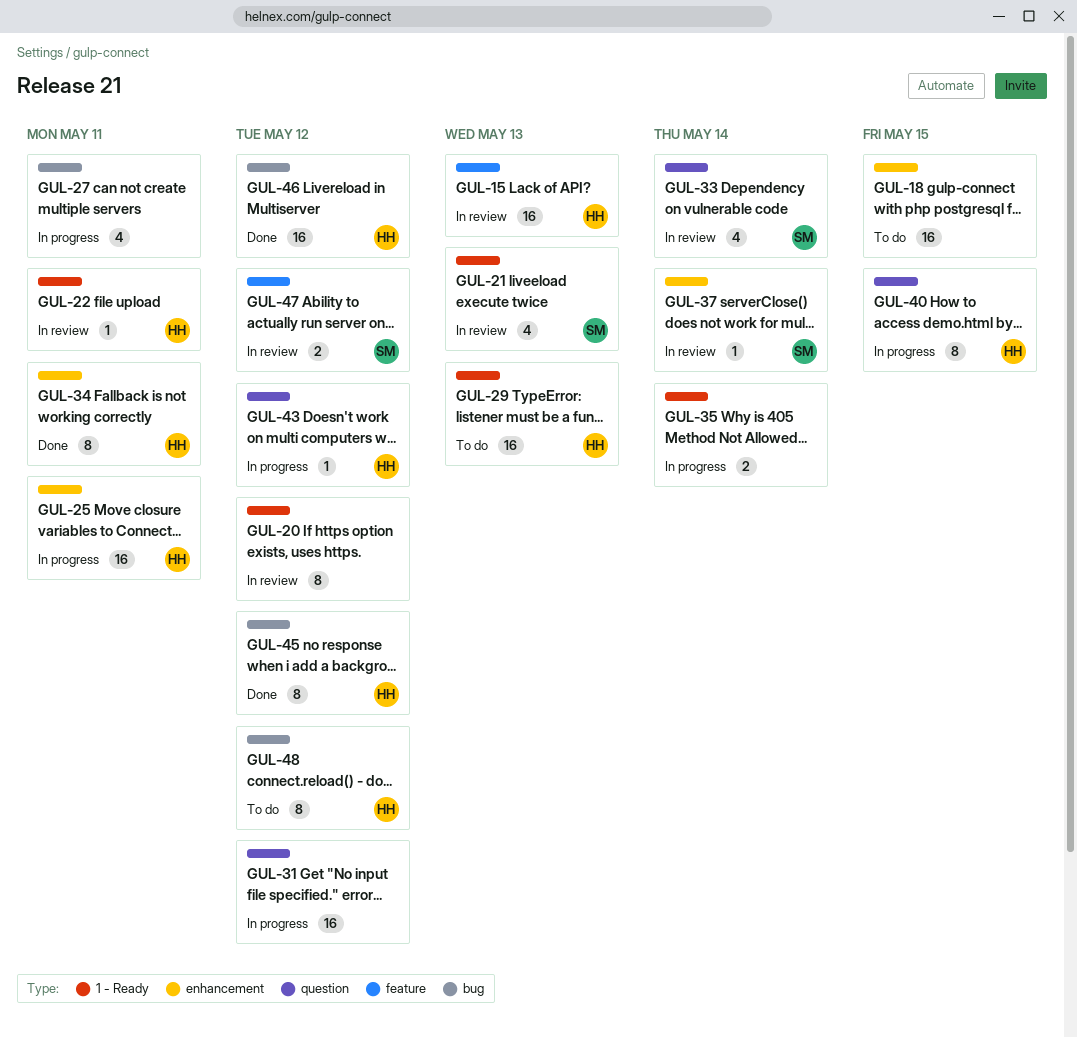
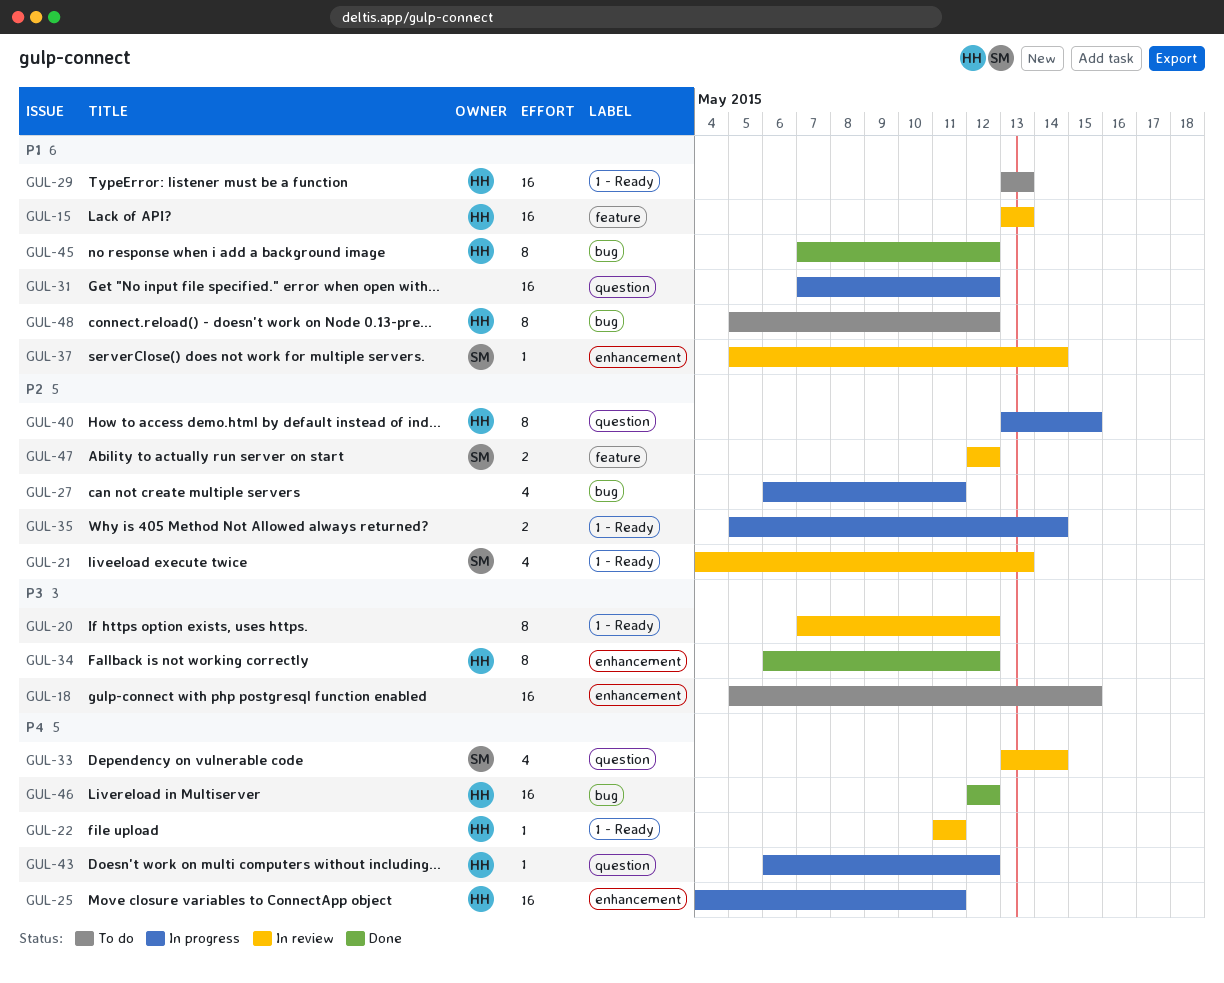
GUL-34, due: May 11 -> May 12

